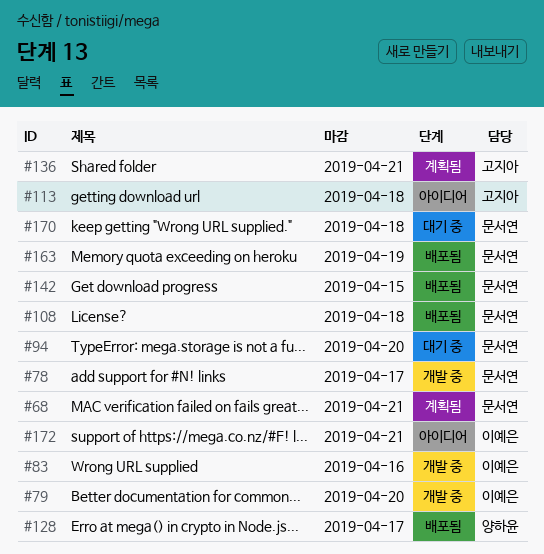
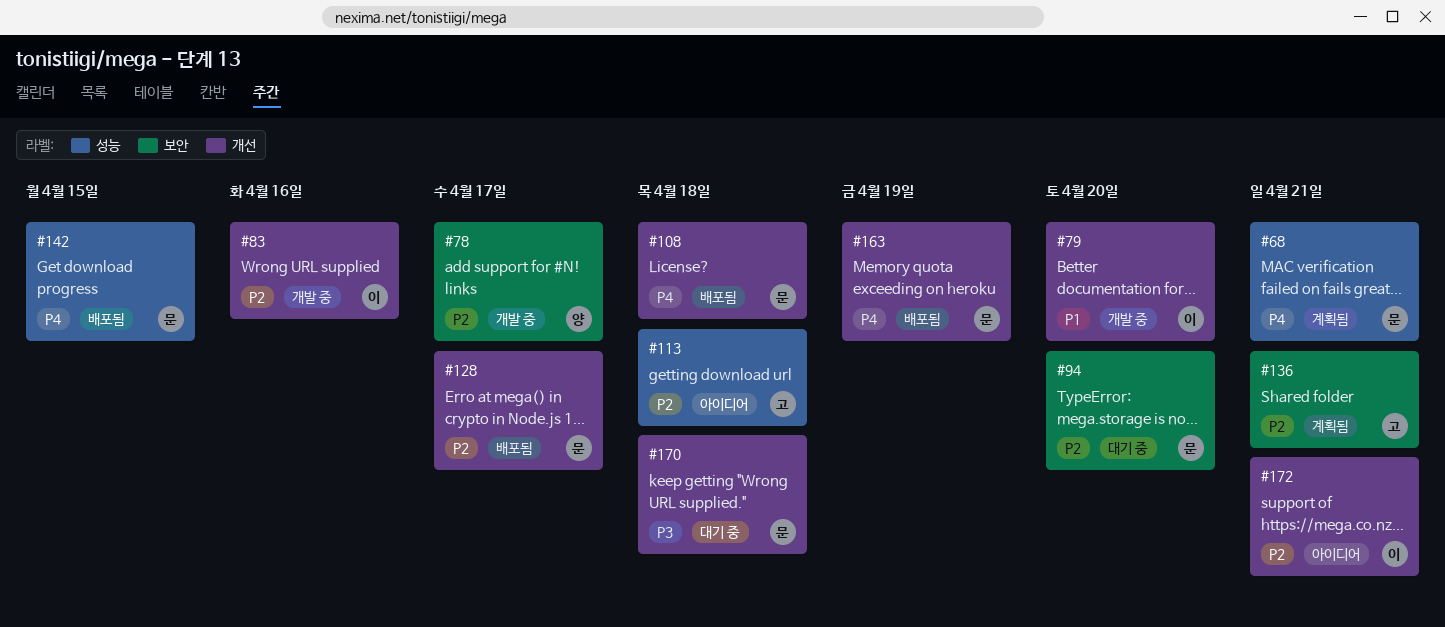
#78, owner: 문서연 -> 양하윤
#128, owner: 양하윤 -> 문서연

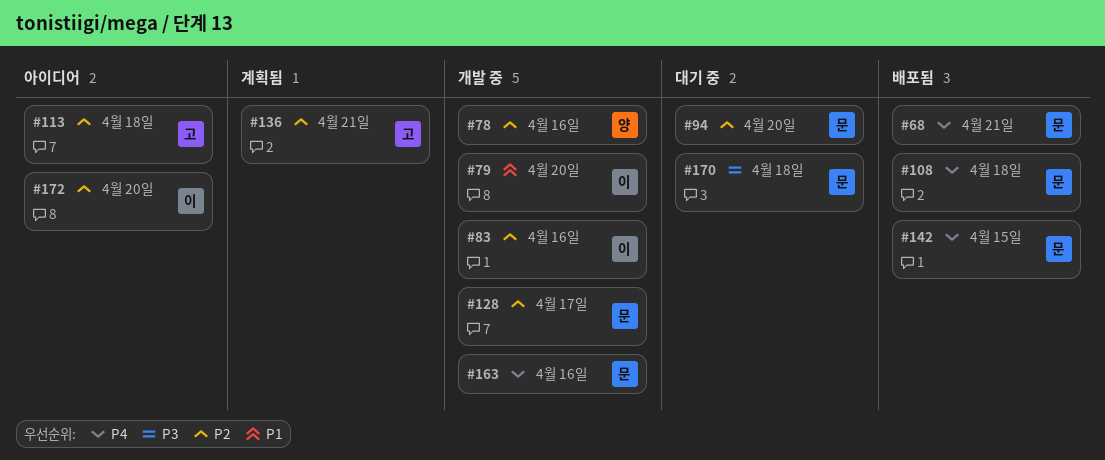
#68, status: 계획됨 -> 배포됨
#78, due: Apr 17 -> Apr 16
#128, status: 배포됨 -> 개발 중
#163, status: 배포됨 -> 개발 중
#163, due: Apr 19 -> Apr 16
#172, due: Apr 21 -> Apr 20

